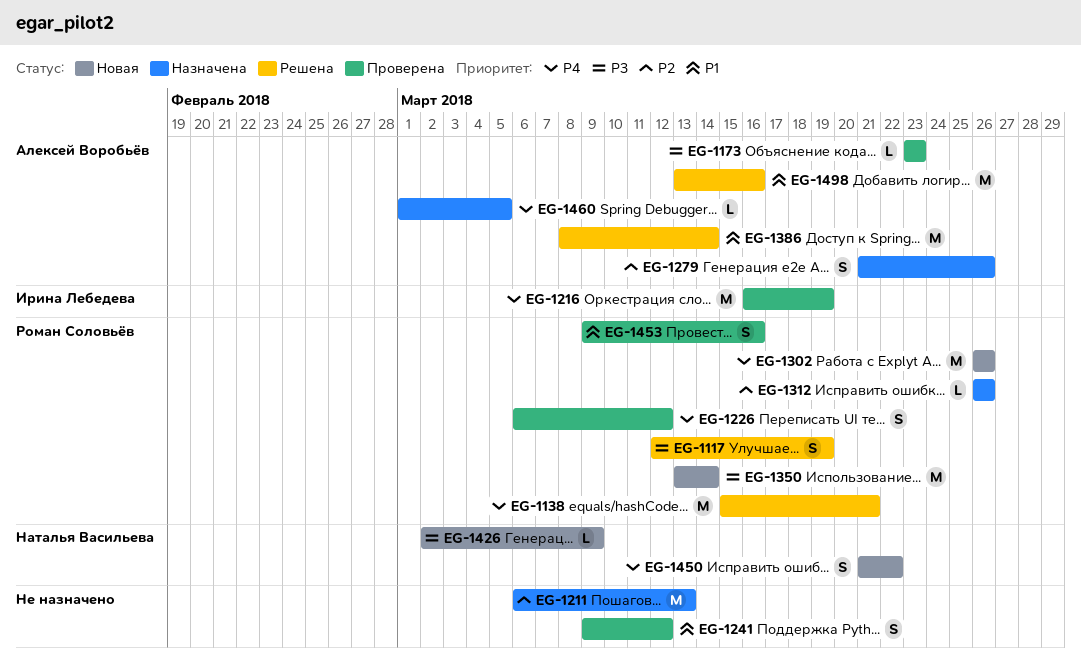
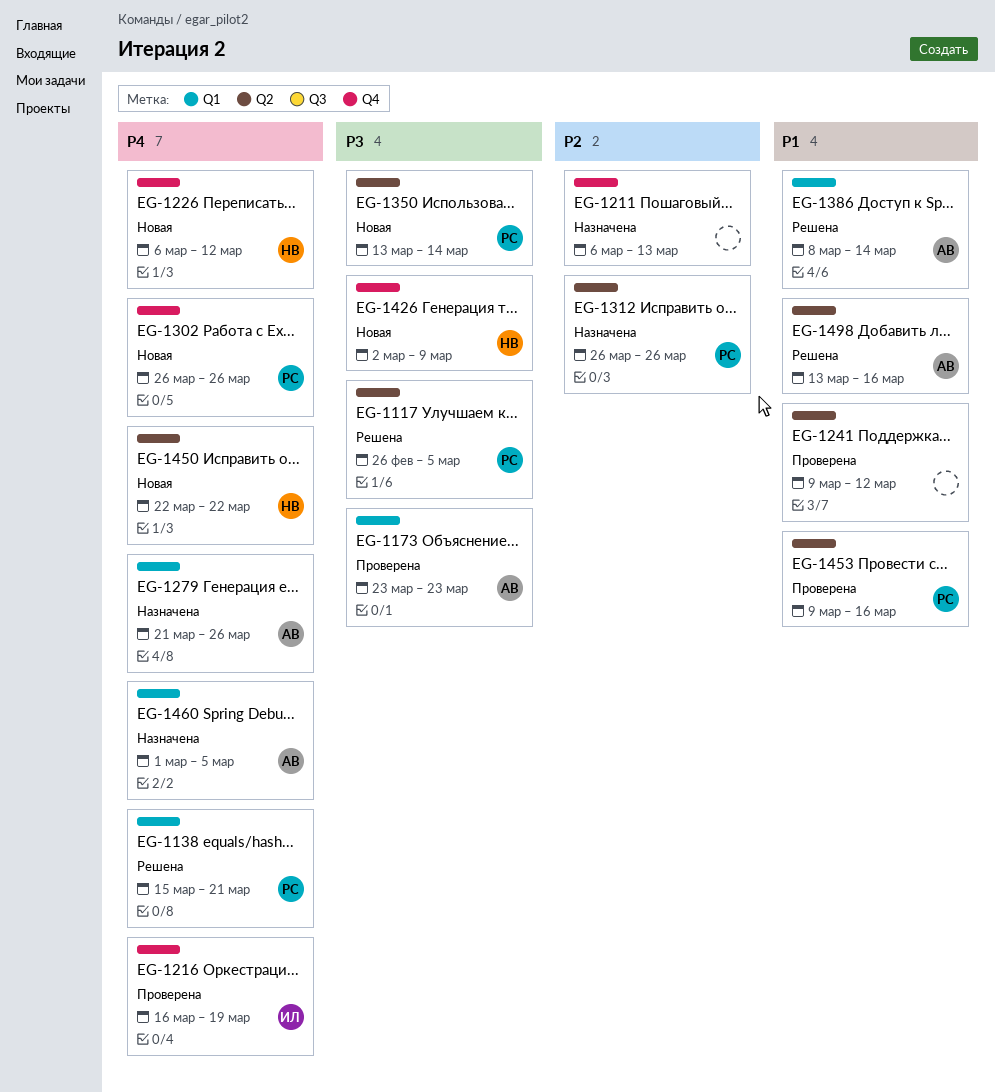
EG-1117, start: Mar 12 -> Feb 26
EG-1117, due: Mar 19 -> Mar 5
EG-1226, status: Проверена -> Новая
EG-1226, owner: Роман Соловьёв -> Наталья Васильева
EG-1279, priority: P2 -> P4
EG-1450, start: Mar 21 -> Mar 22

